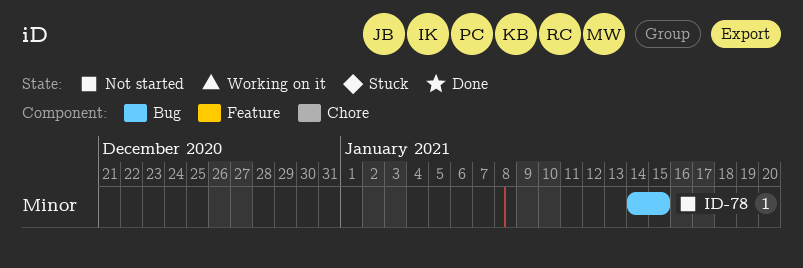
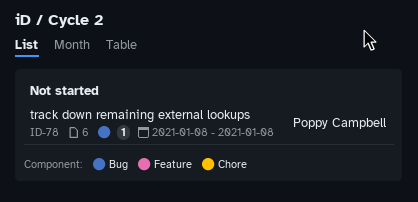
ID-78, start: Jan 14 -> Jan 8
ID-78, due: Jan 15 -> Jan 8

